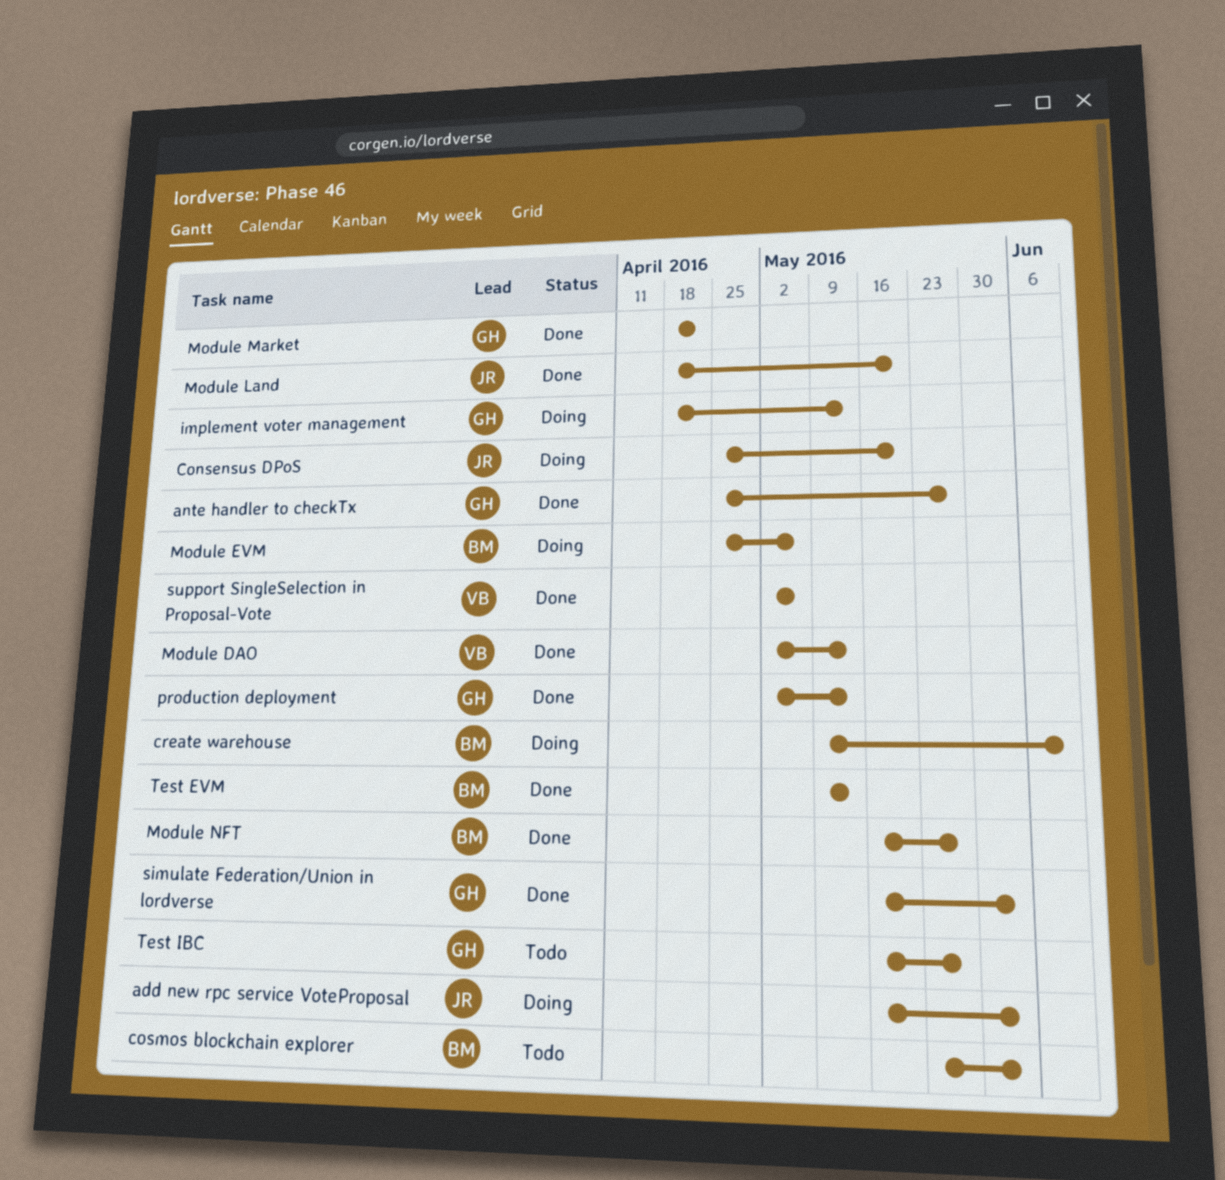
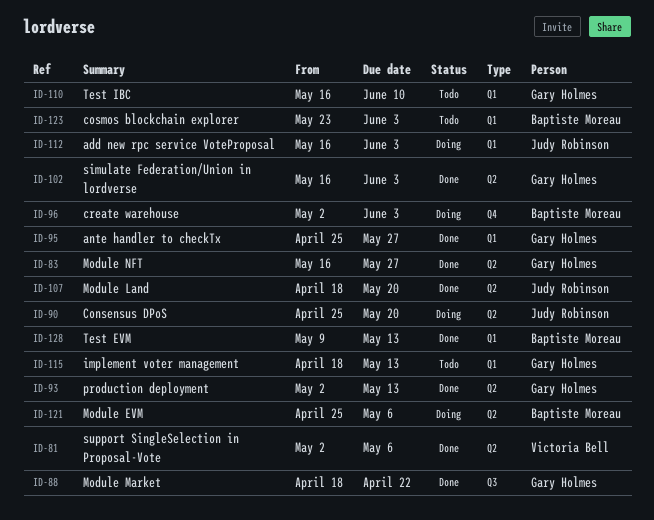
create warehouse, start: May 9 -> May 2
create warehouse, due: Jun 10 -> Jun 3
implement voter management, status: Doing -> Todo
Module DAO: present -> none
Module NFT, owner: Baptiste Moreau -> Gary Holmes
Test IBC, due: May 27 -> Jun 10

